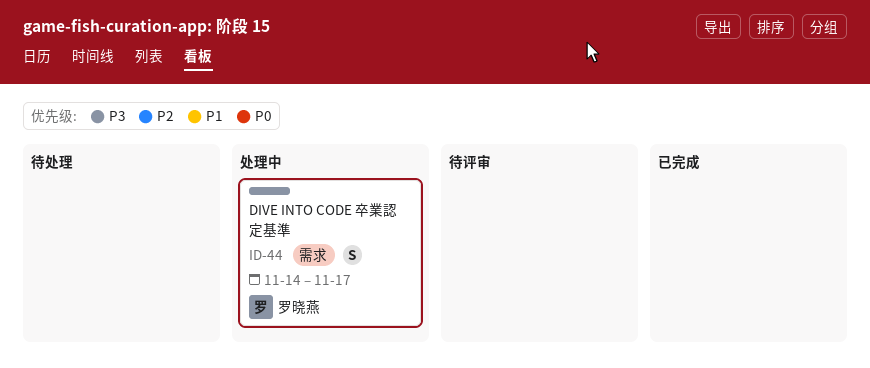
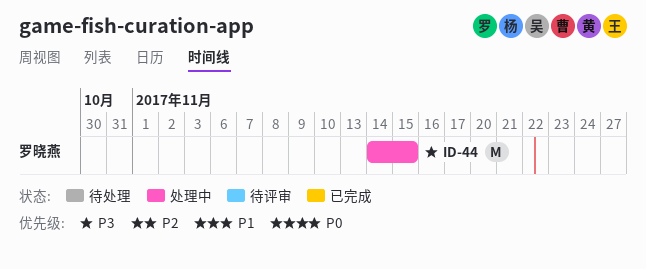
ID-44, estimate: S -> M
ID-44, due: Nov 17 -> Nov 15

